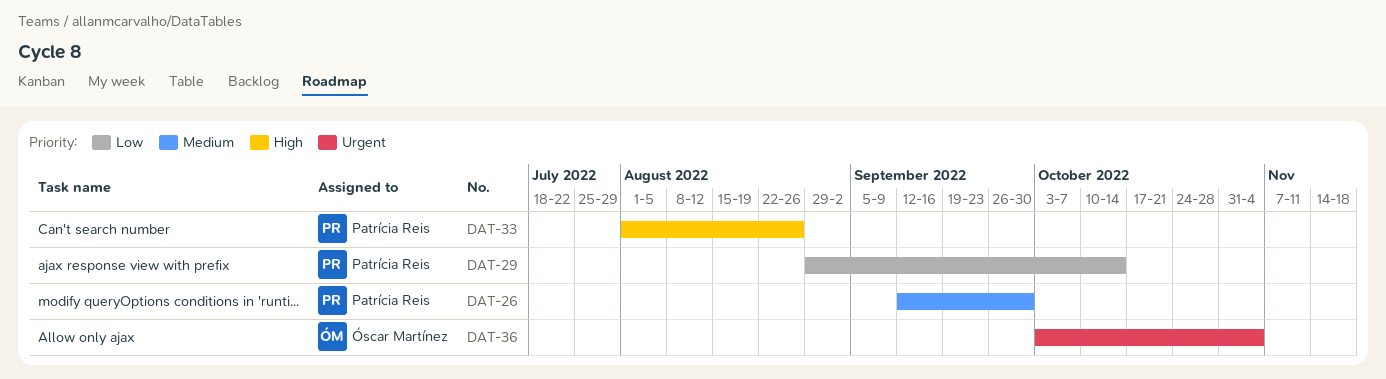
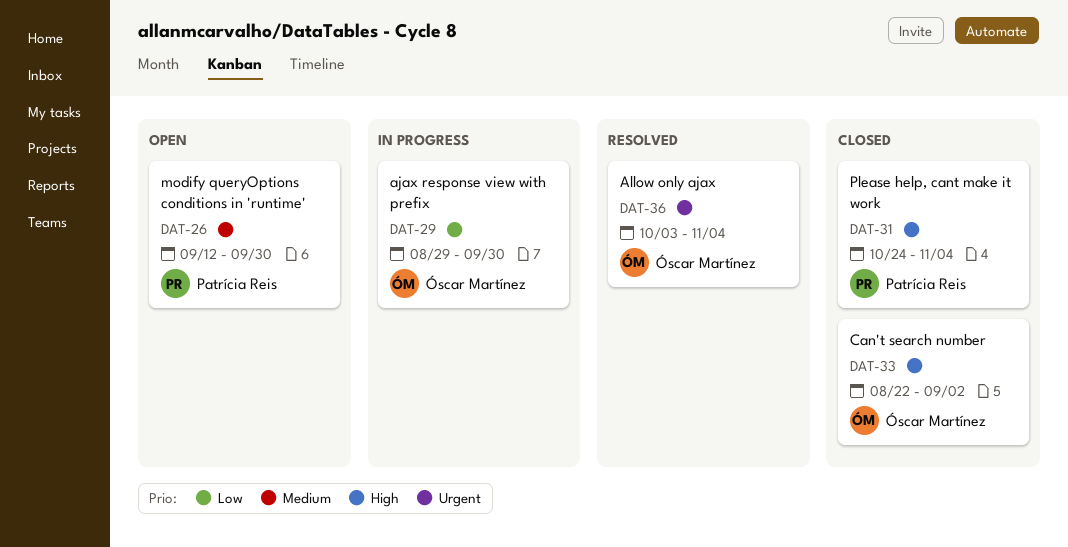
DAT-29, owner: Patrícia Reis -> Óscar Martínez
DAT-29, due: Oct 14 -> Sep 30
DAT-31: none -> present
DAT-33, owner: Patrícia Reis -> Óscar Martínez
DAT-33, start: Aug 1 -> Aug 22
DAT-33, due: Aug 26 -> Sep 2

